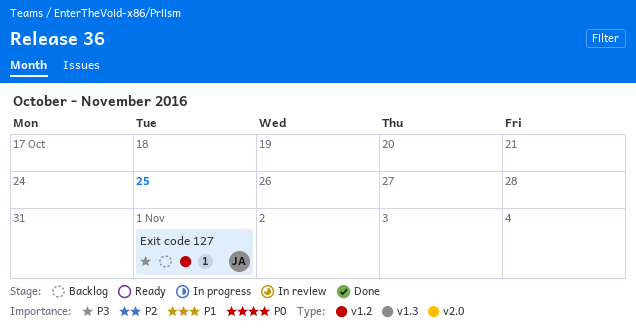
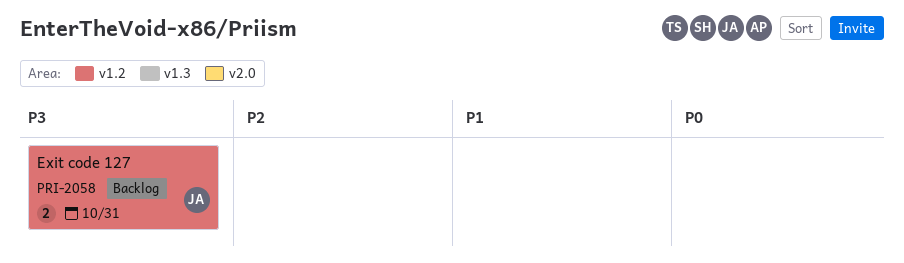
Exit code 127, estimate: 1 -> 2
Exit code 127, due: Nov 1 -> Oct 31

